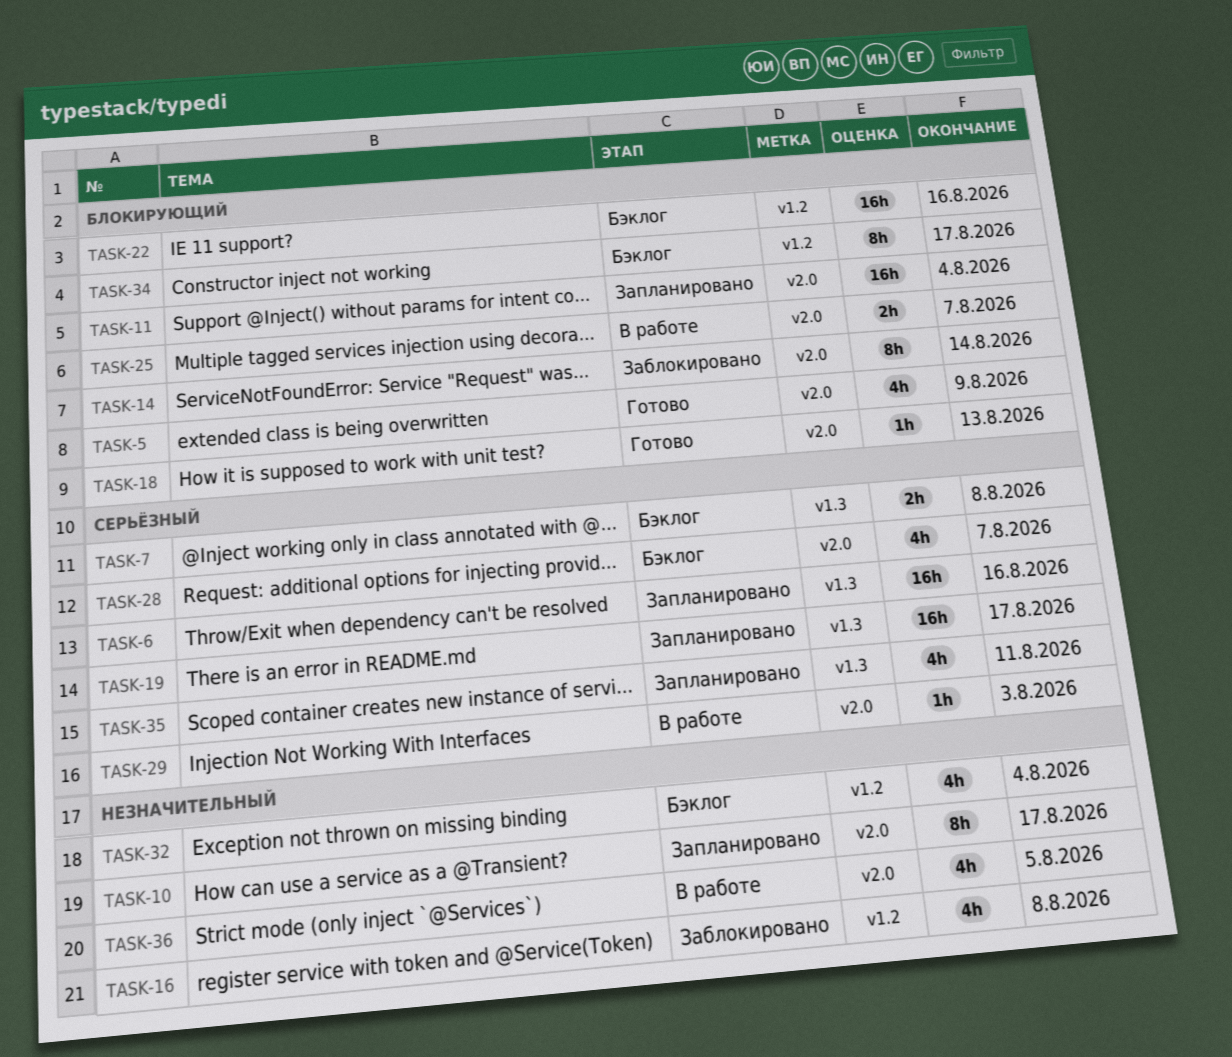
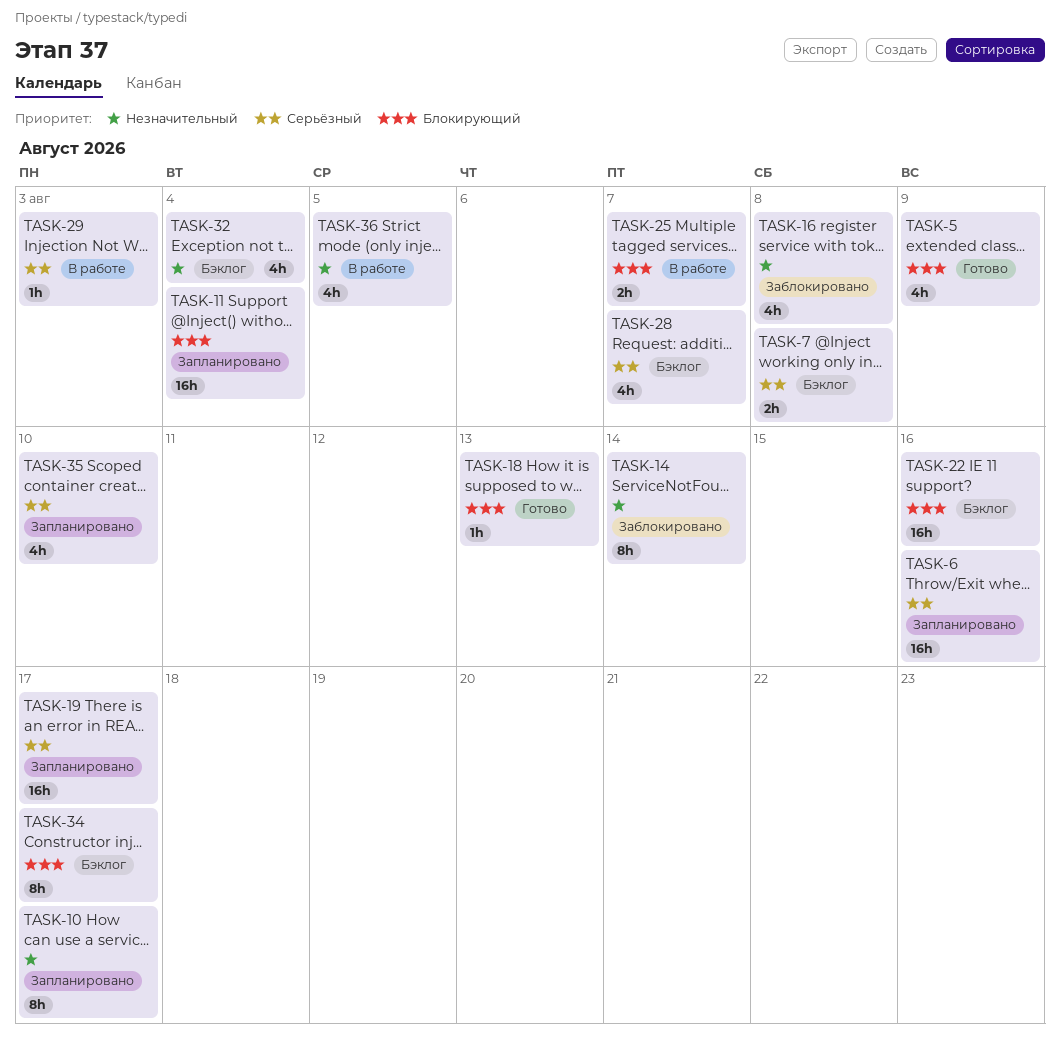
TASK-14, priority: Блокирующий -> Незначительный
TASK-35, due: Aug 11 -> Aug 10

